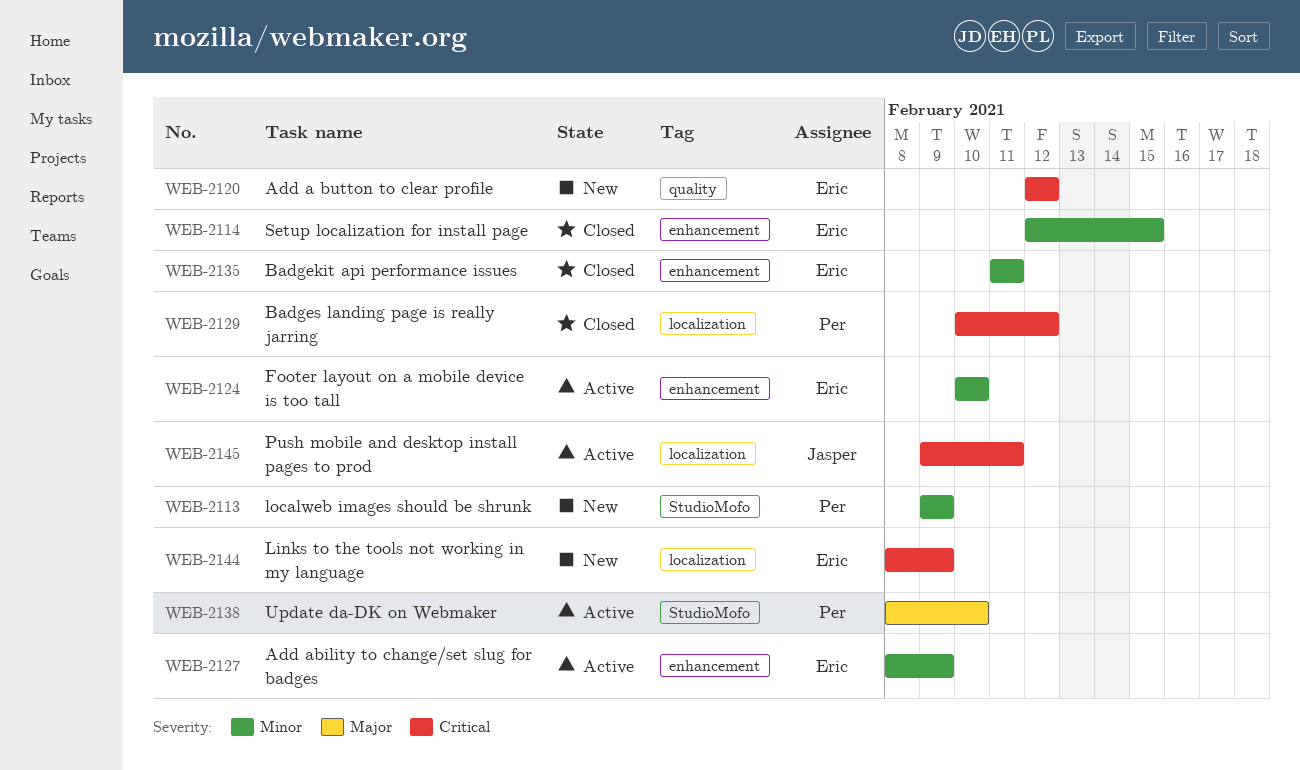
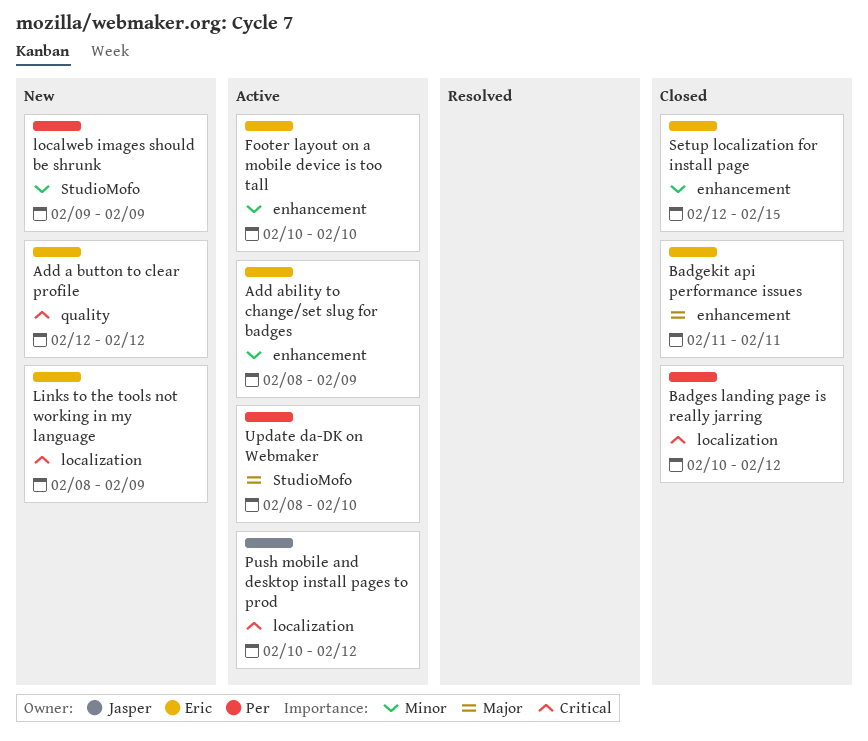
Badgekit api performance issues, priority: Minor -> Major
Push mobile and desktop install pages to prod, start: Feb 9 -> Feb 10
Push mobile and desktop install pages to prod, due: Feb 11 -> Feb 12

